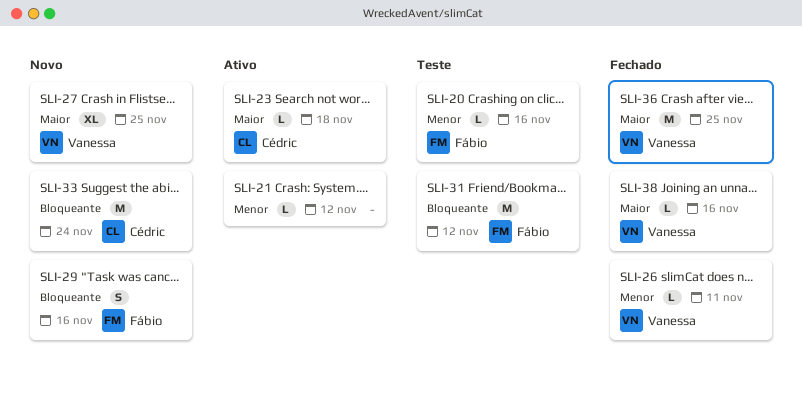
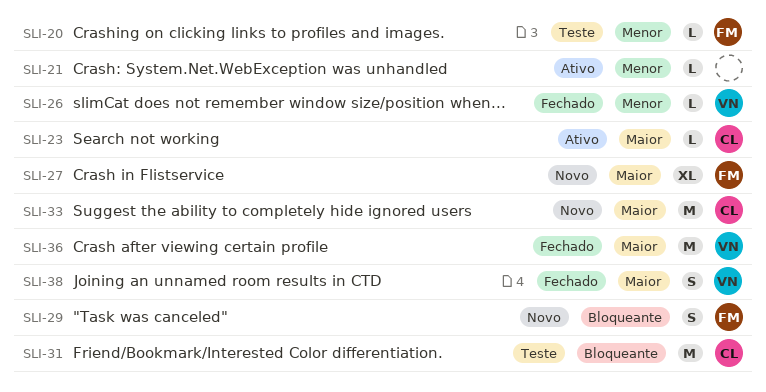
SLI-27, owner: Vanessa -> Fábio
SLI-31, owner: Fábio -> Cédric
SLI-33, priority: Bloqueante -> Maior
SLI-38, estimate: L -> S

